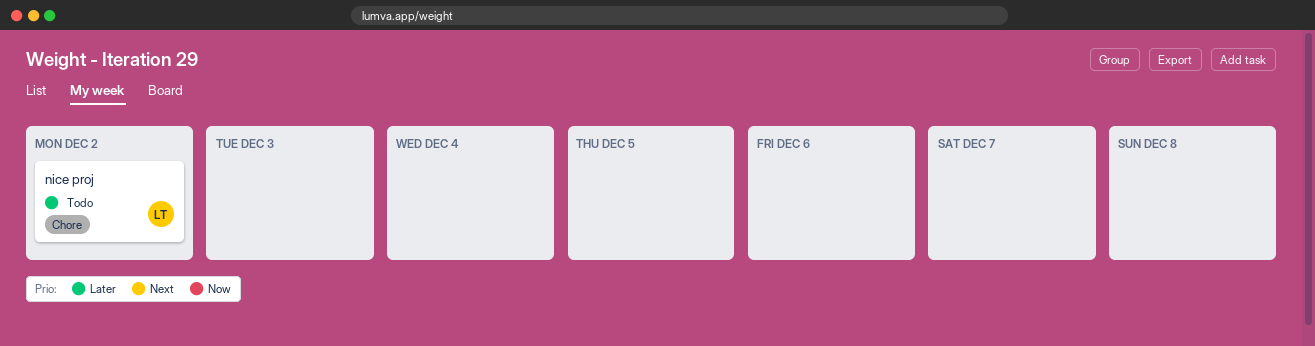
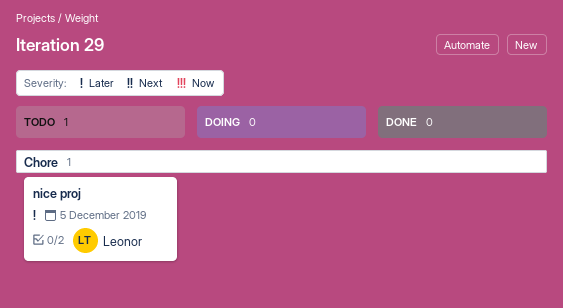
nice proj, due: Dec 2 -> Dec 5

